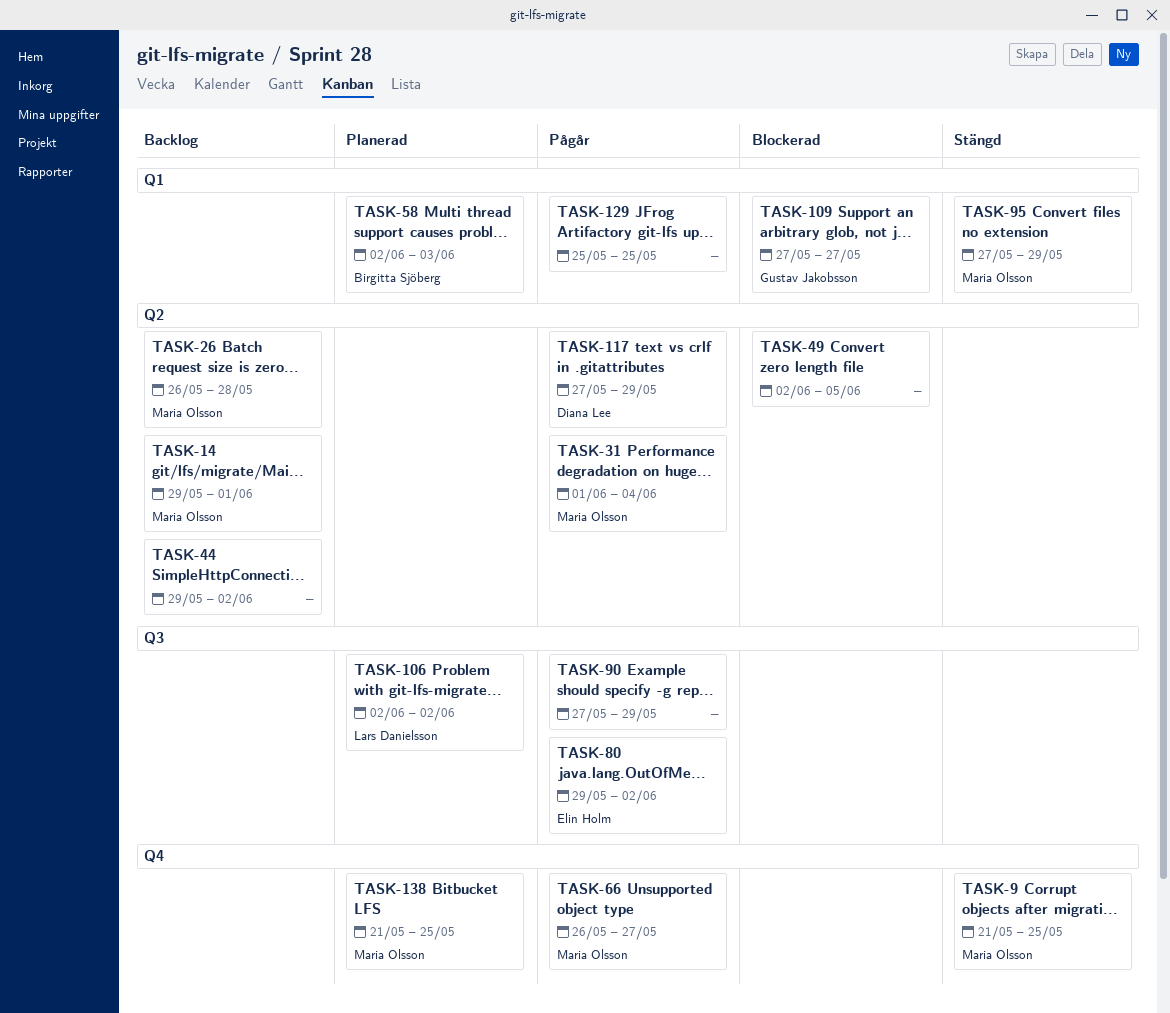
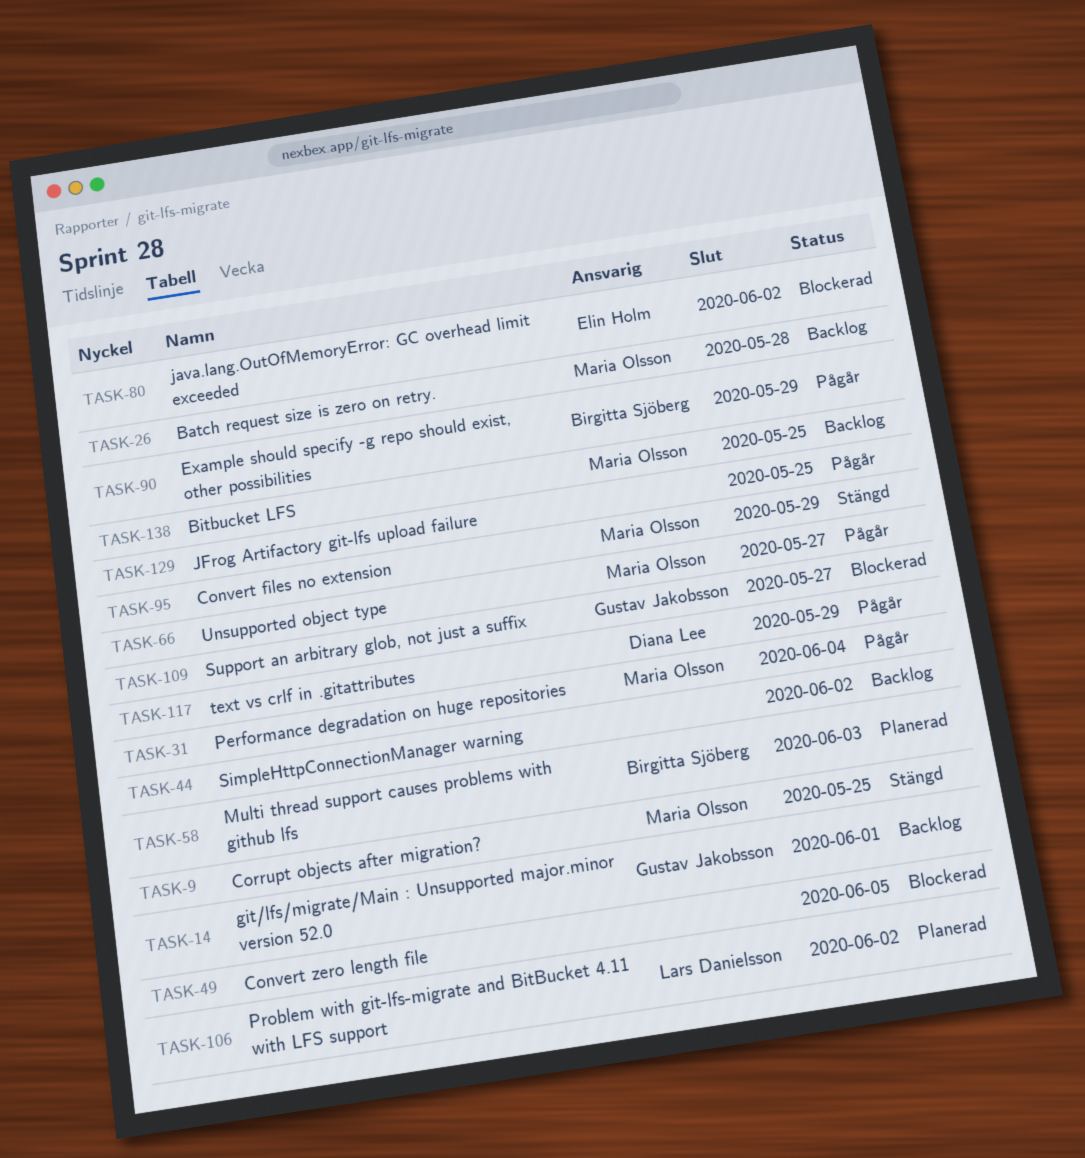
TASK-14, owner: Maria Olsson -> Gustav Jakobsson
TASK-80, status: Pågår -> Blockerad
TASK-90, owner: none -> Birgitta Sjöberg
TASK-138, status: Planerad -> Backlog

